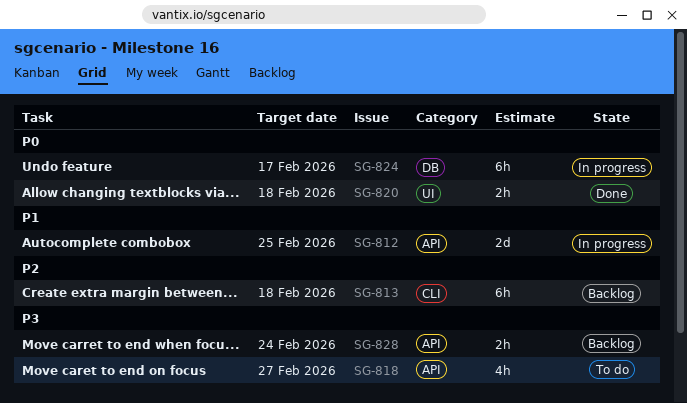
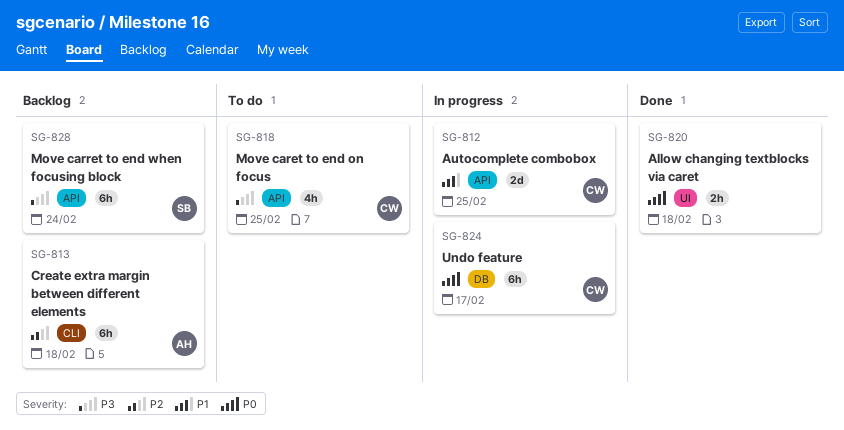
SG-818, due: Feb 27 -> Feb 25
SG-828, estimate: 2h -> 6h

